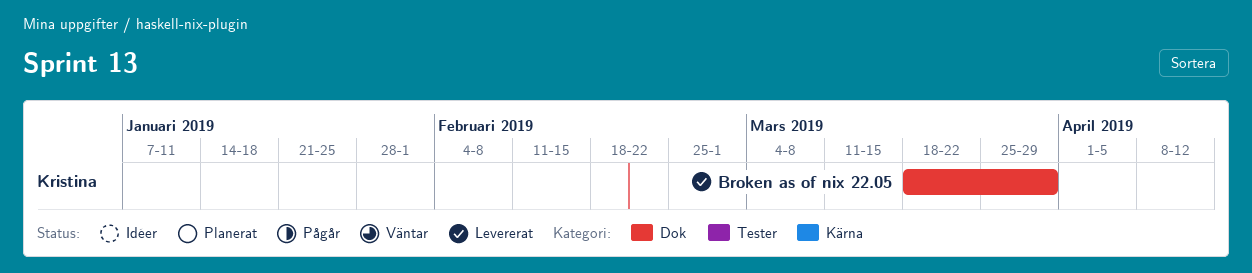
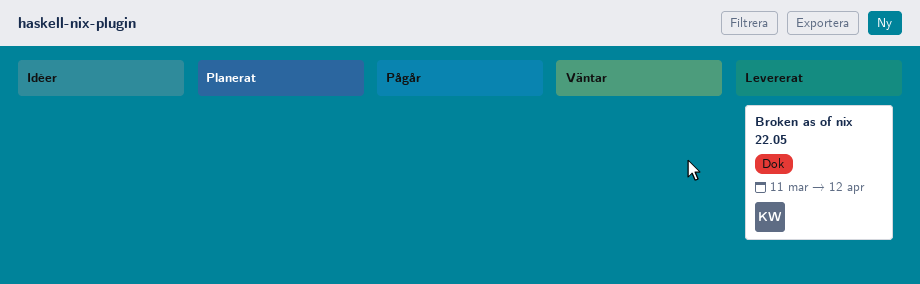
Broken as of nix 22.05, start: Mar 18 -> Mar 11
Broken as of nix 22.05, due: Mar 29 -> Apr 12

